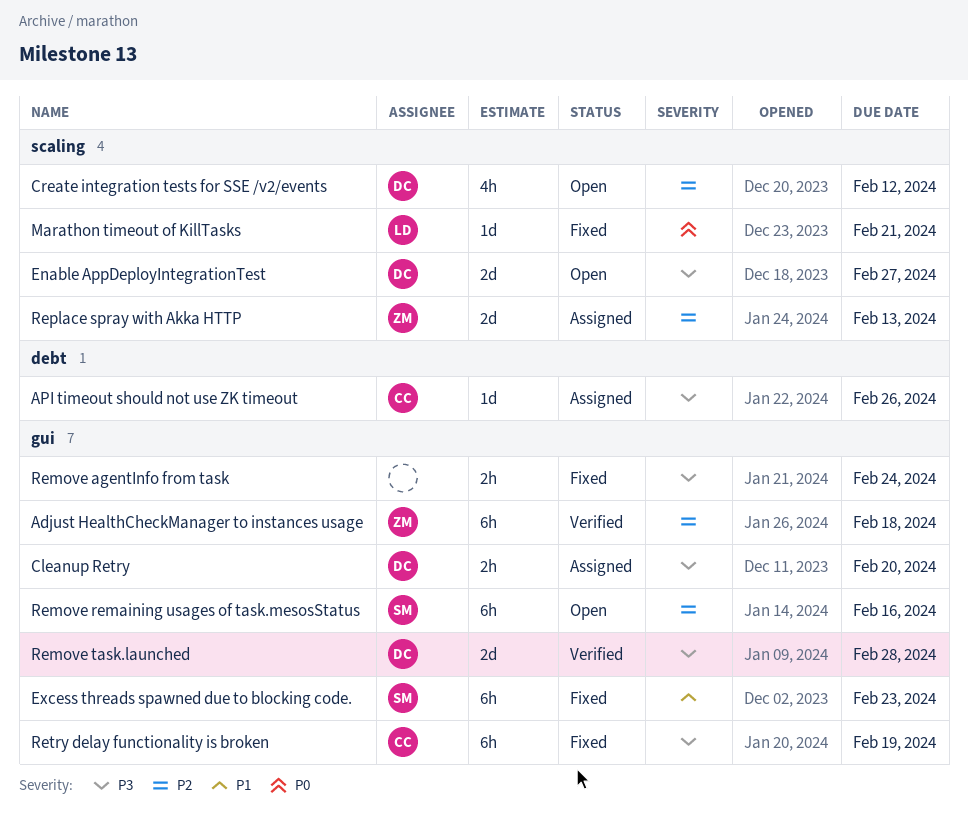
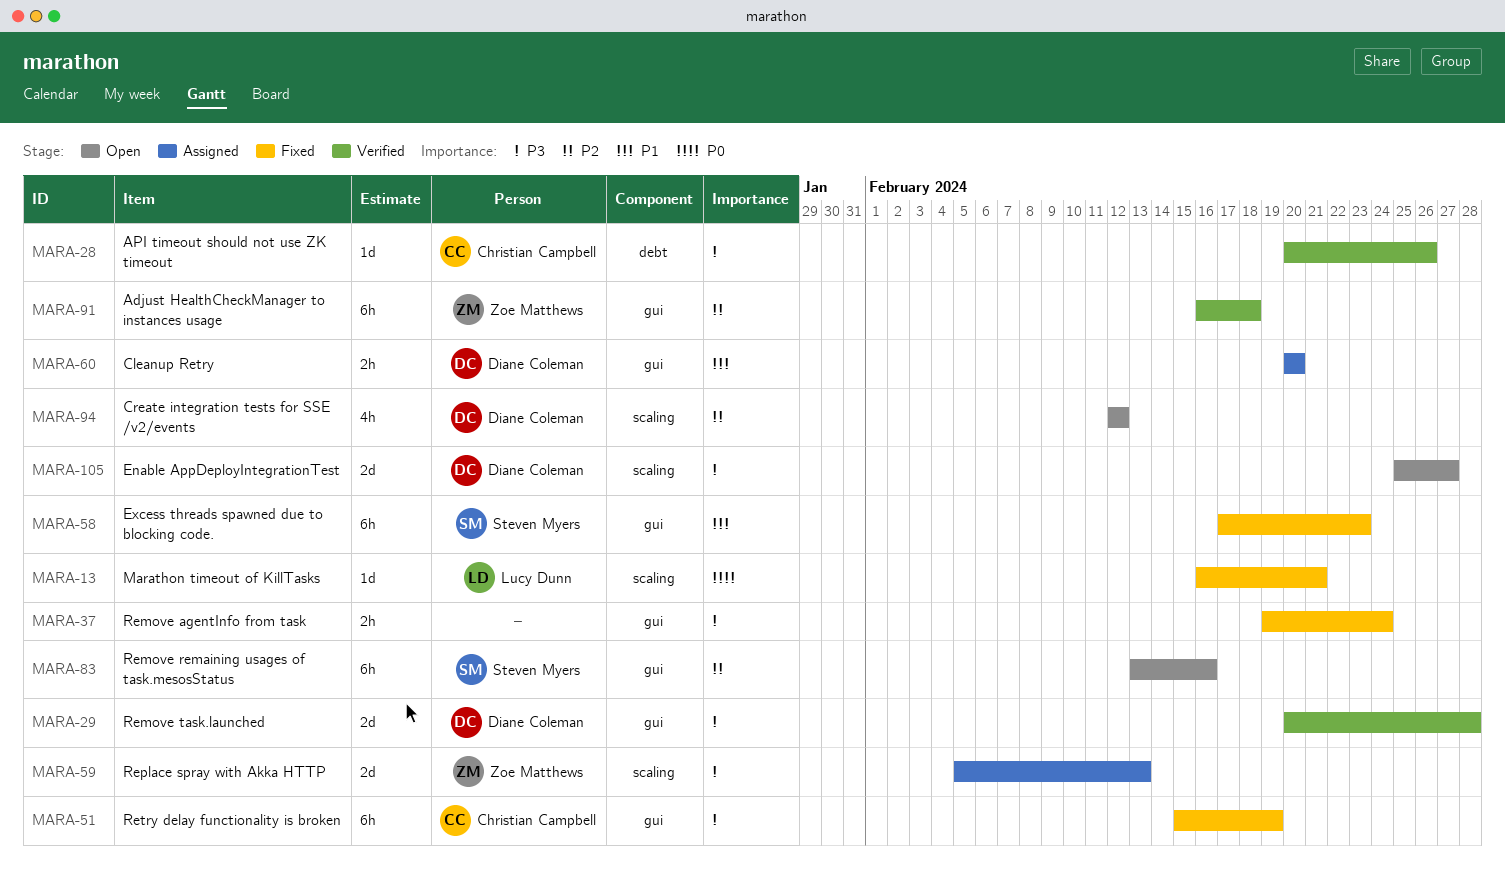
API timeout should not use ZK timeout, status: Assigned -> Verified
Cleanup Retry, priority: P3 -> P1
Replace spray with Akka HTTP, priority: P2 -> P3

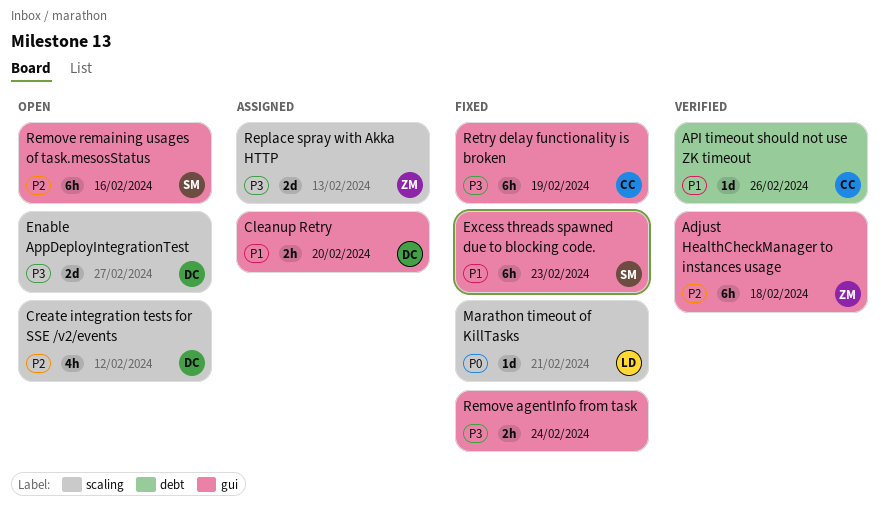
API timeout should not use ZK timeout, priority: P3 -> P1
Remove task.launched: present -> none

